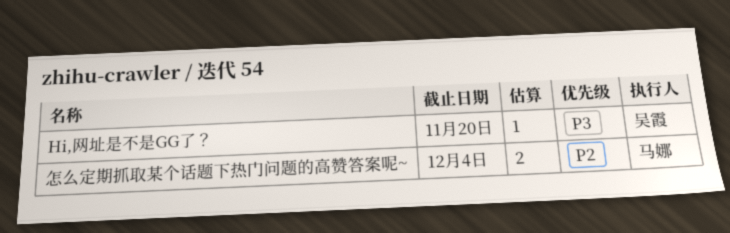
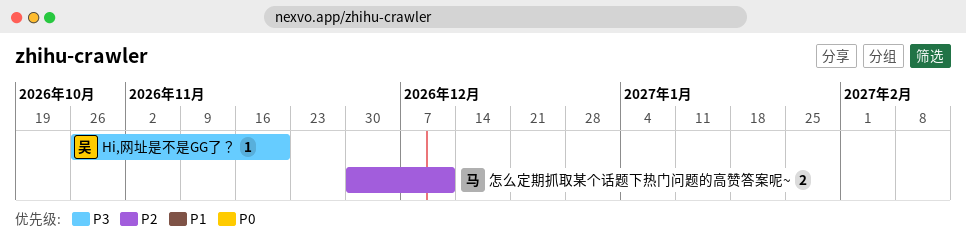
怎么定期抓取某个话题下热门问题的高赞答案呢~, due: Dec 4 -> Dec 11

